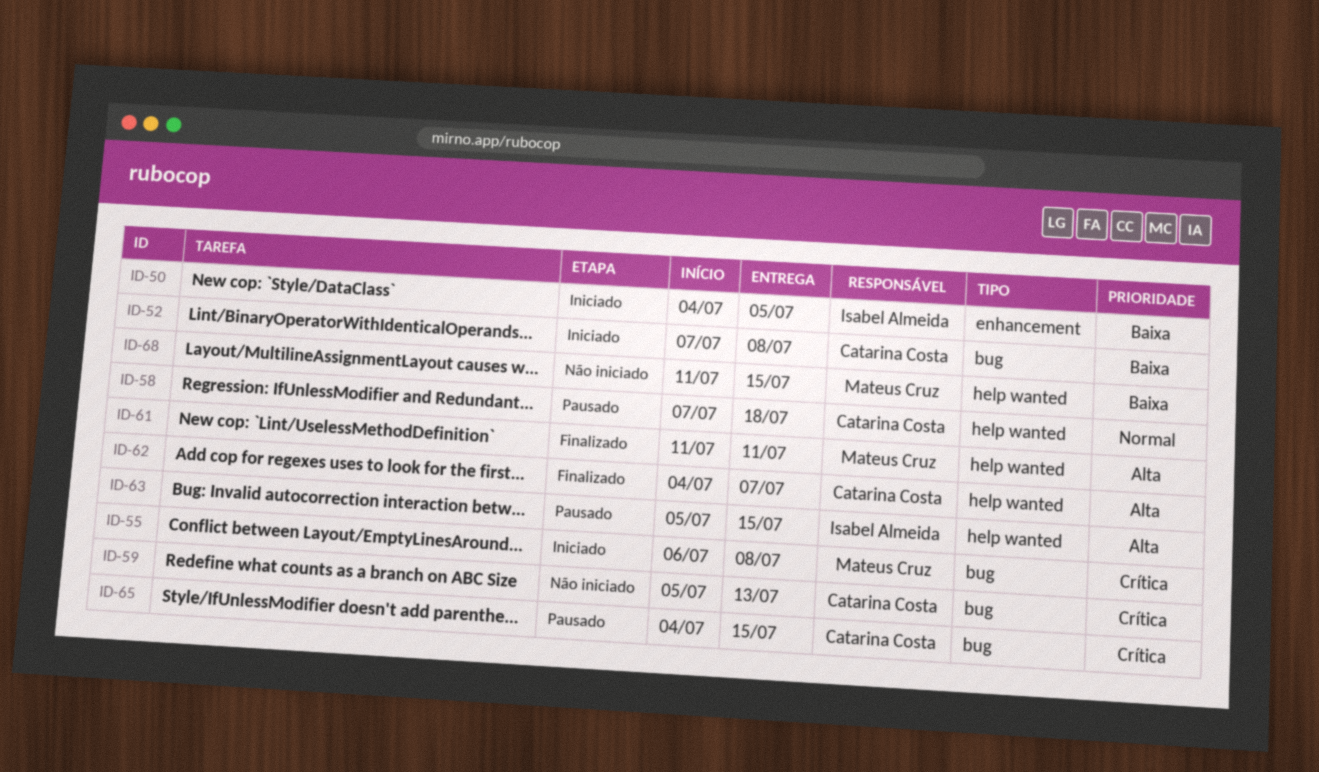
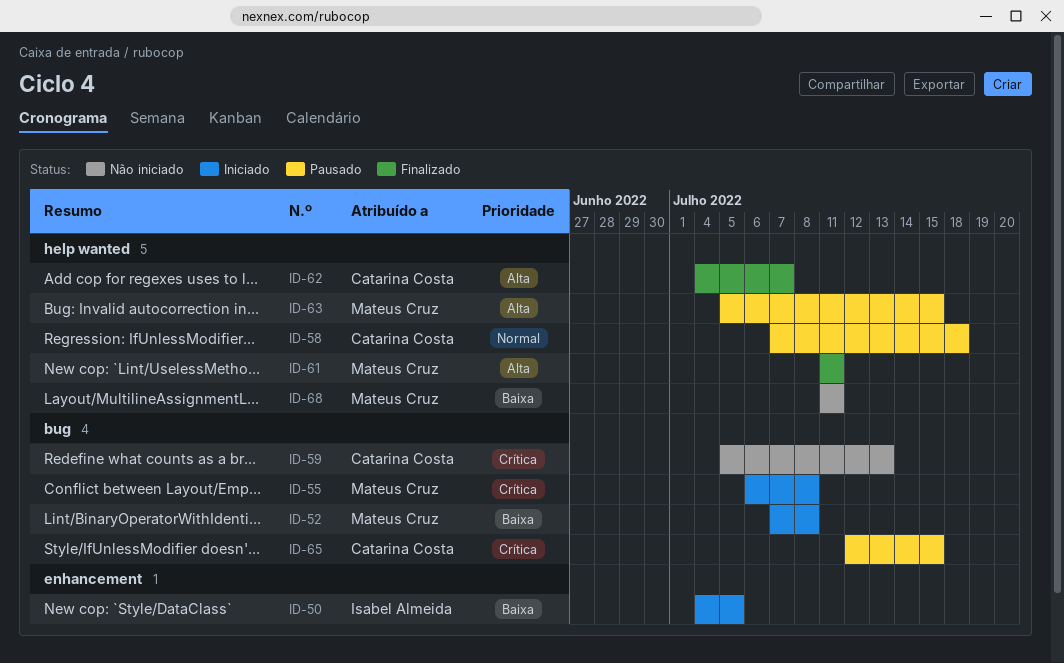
ID-52, owner: Catarina Costa -> Mateus Cruz
ID-63, owner: Isabel Almeida -> Mateus Cruz
ID-65, start: Jul 4 -> Jul 12
ID-68, due: Jul 15 -> Jul 11

